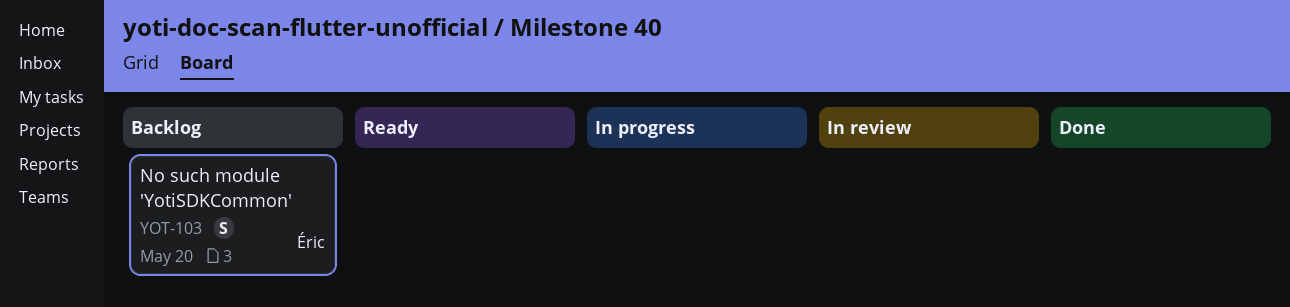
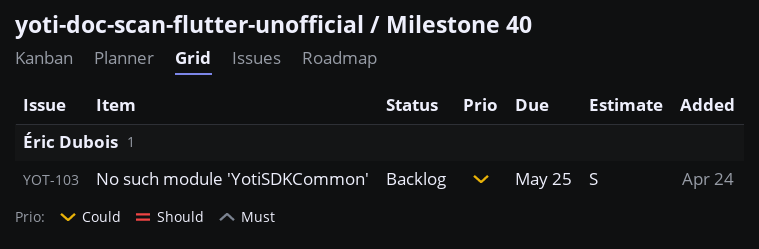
YOT-103, due: May 20 -> May 25

